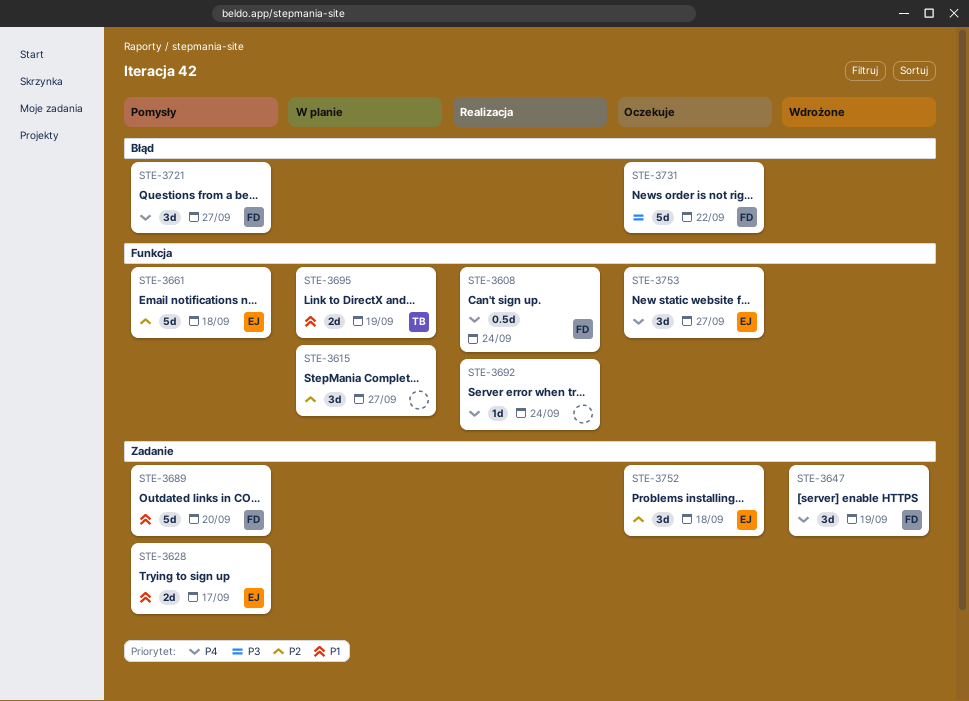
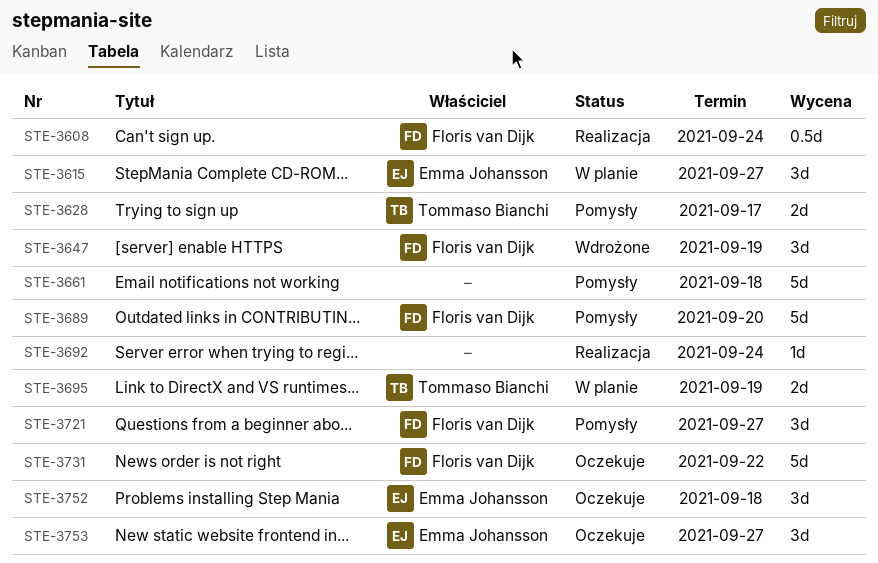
STE-3615, owner: none -> Emma Johansson
STE-3628, owner: Emma Johansson -> Tommaso Bianchi
STE-3661, owner: Emma Johansson -> none

